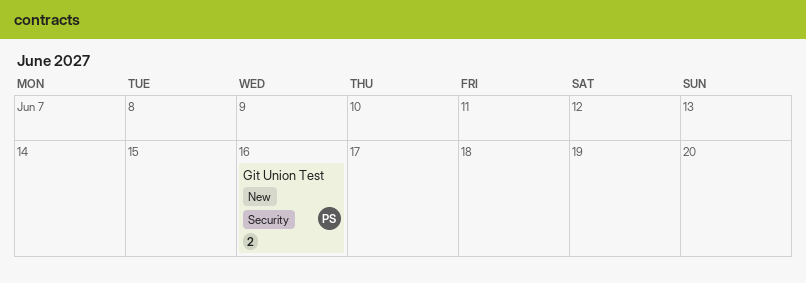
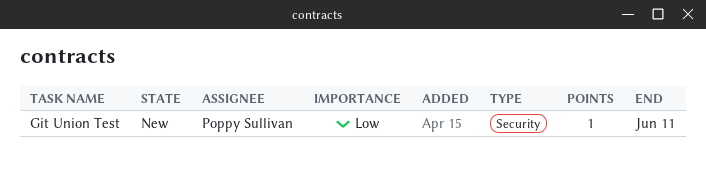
Git Union Test, estimate: 2 -> 1
Git Union Test, due: Jun 16 -> Jun 11

